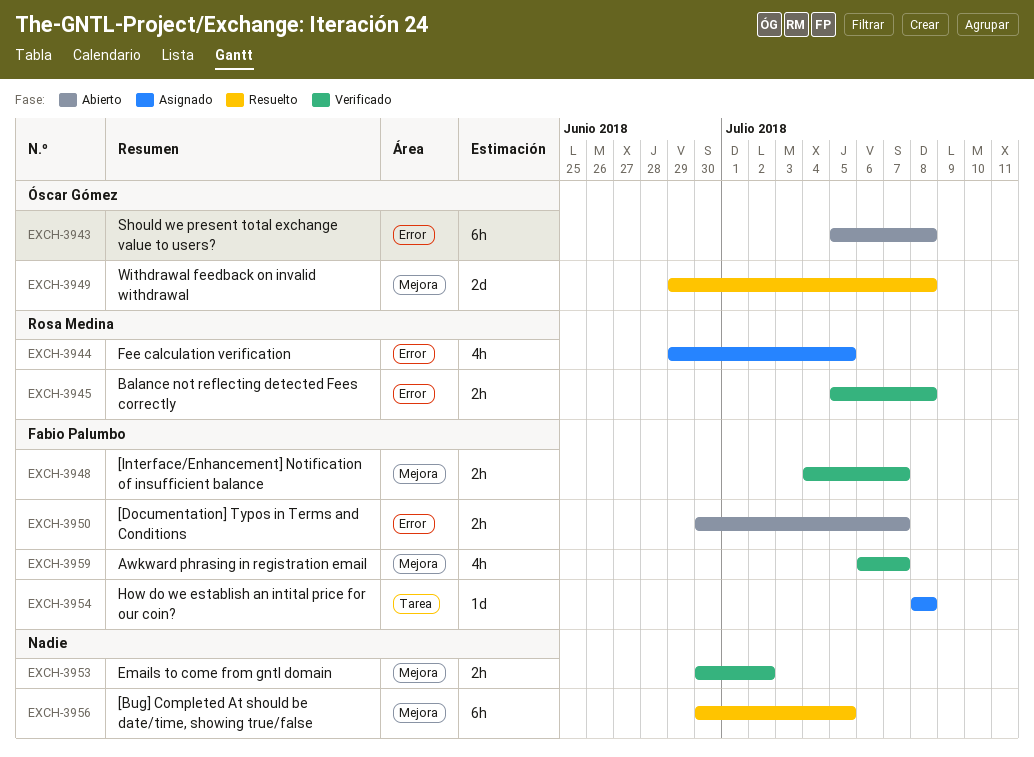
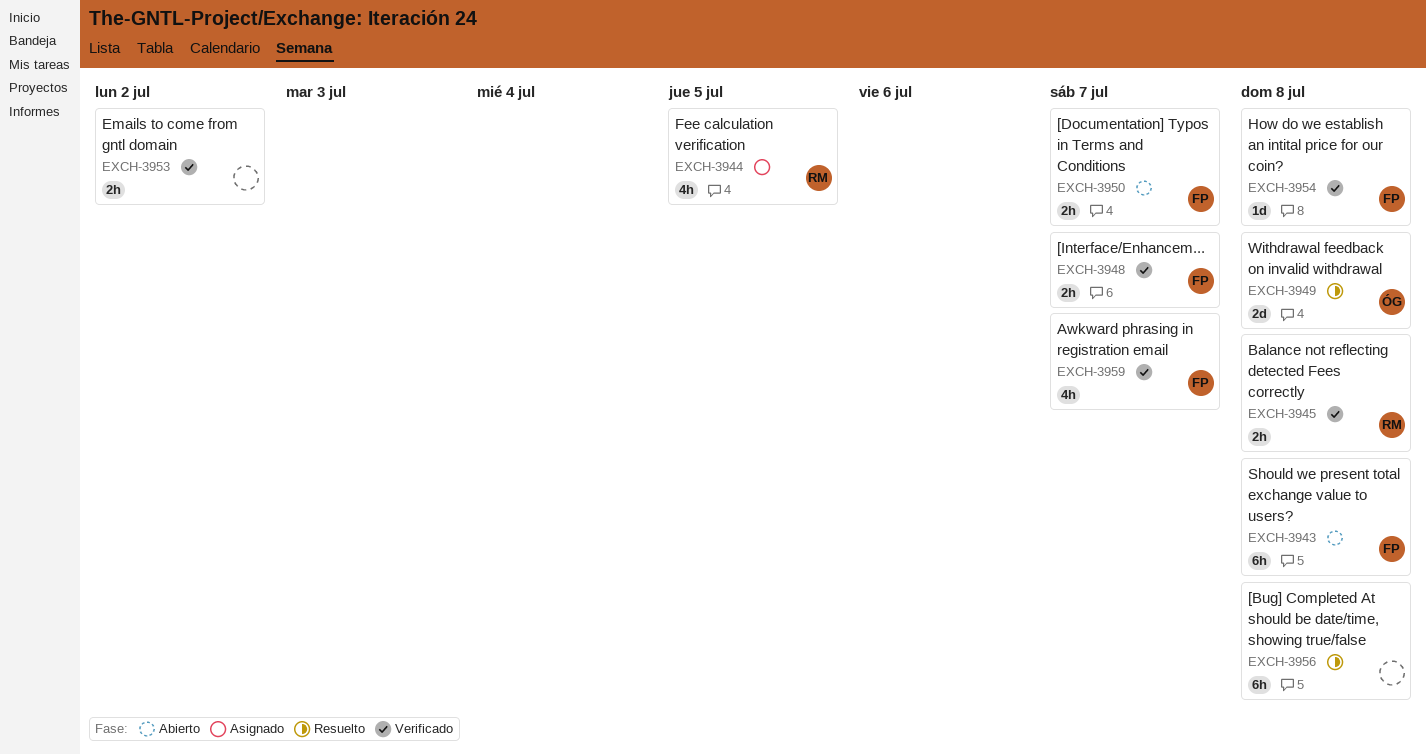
EXCH-3943, owner: Óscar Gómez -> Fabio Palumbo
EXCH-3954, status: Asignado -> Verificado
EXCH-3956, due: Jul 5 -> Jul 8

